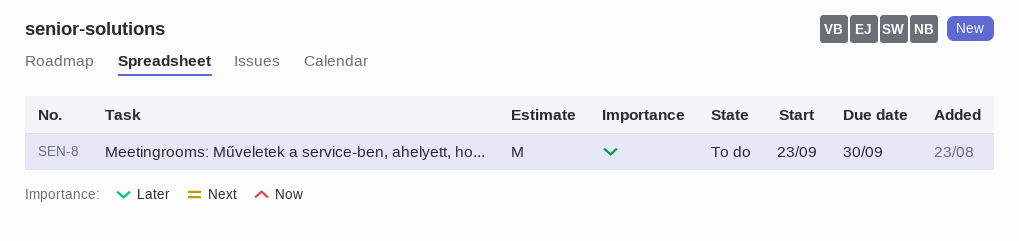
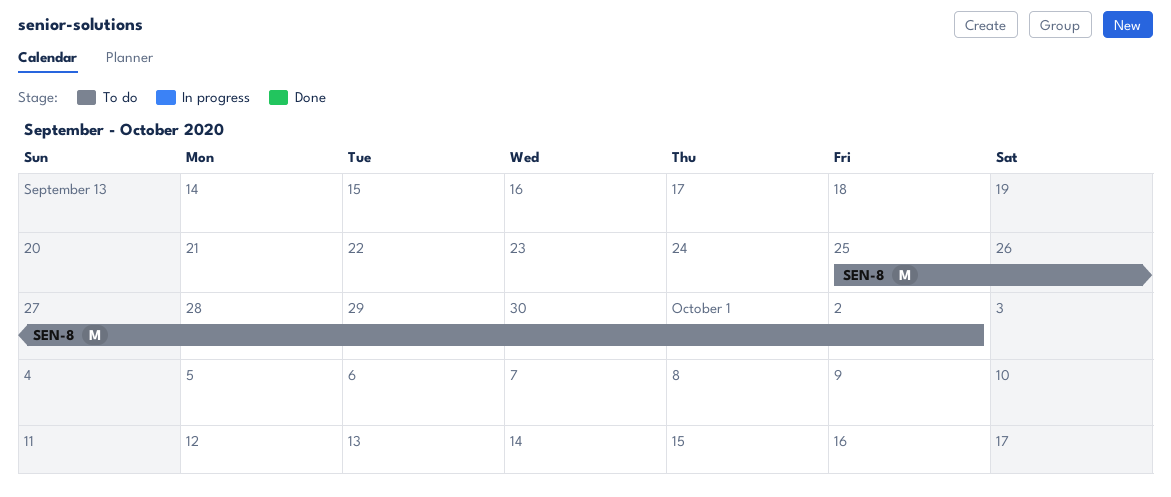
SEN-8, start: Sep 23 -> Sep 25
SEN-8, due: Sep 30 -> Oct 2

